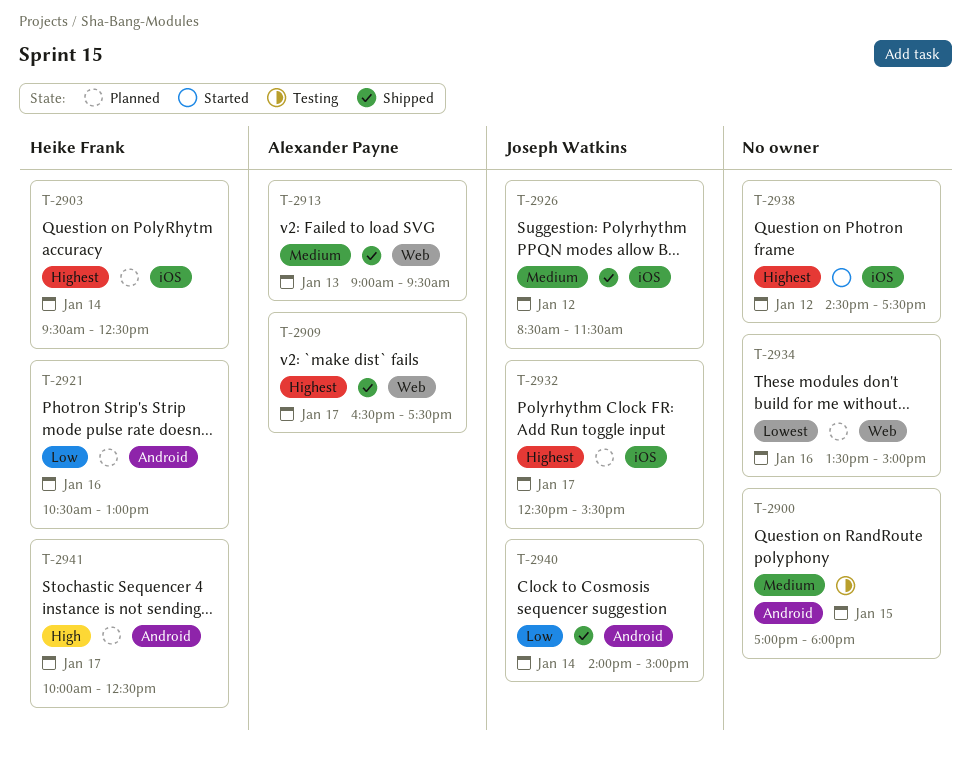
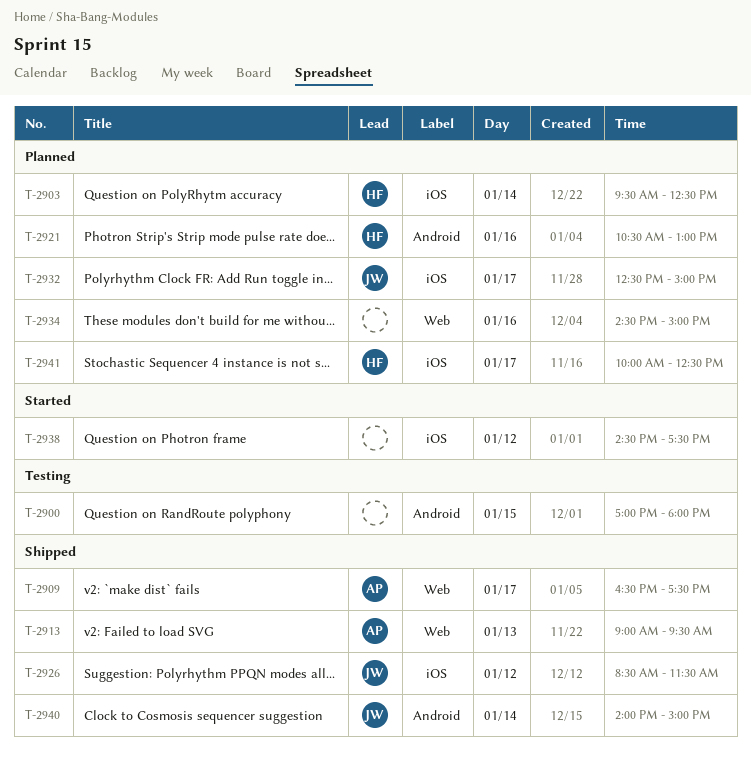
T-2932, ends: 15:30 -> 15:00
T-2934, begins: 13:30 -> 14:30
T-2941, label: Android -> iOS

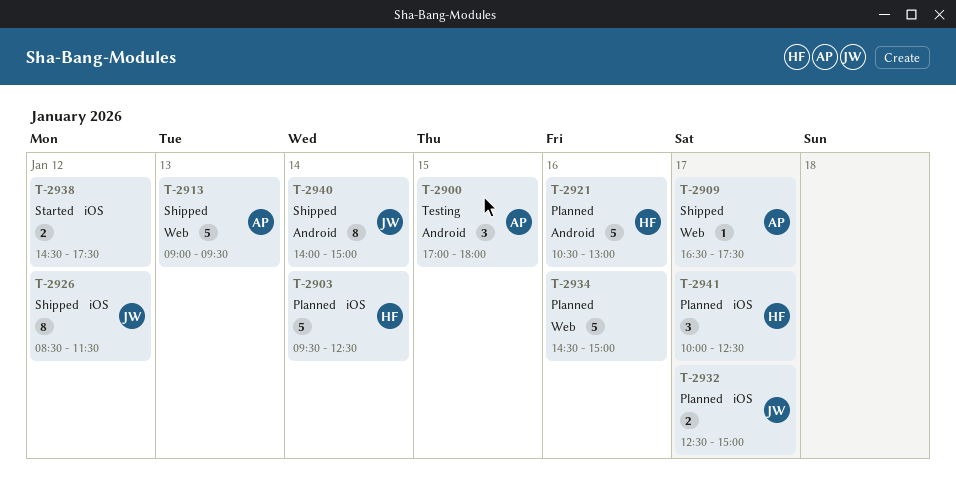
T-2900, owner: none -> AP

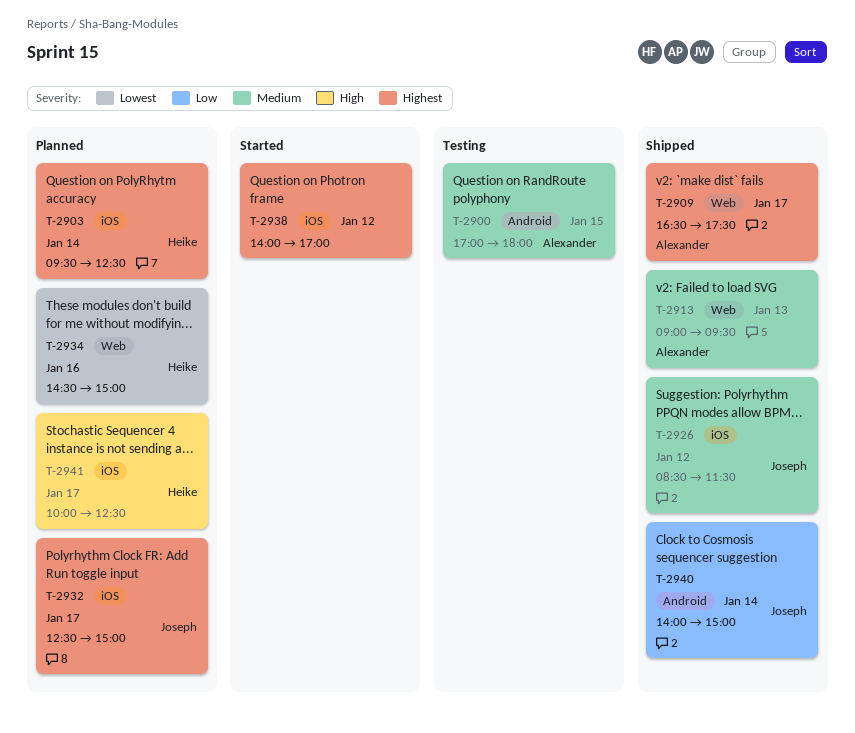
T-2921: present -> none
T-2934, owner: none -> Heike
T-2938, begins: 14:30 -> 14:00
T-2938, ends: 17:30 -> 17:00

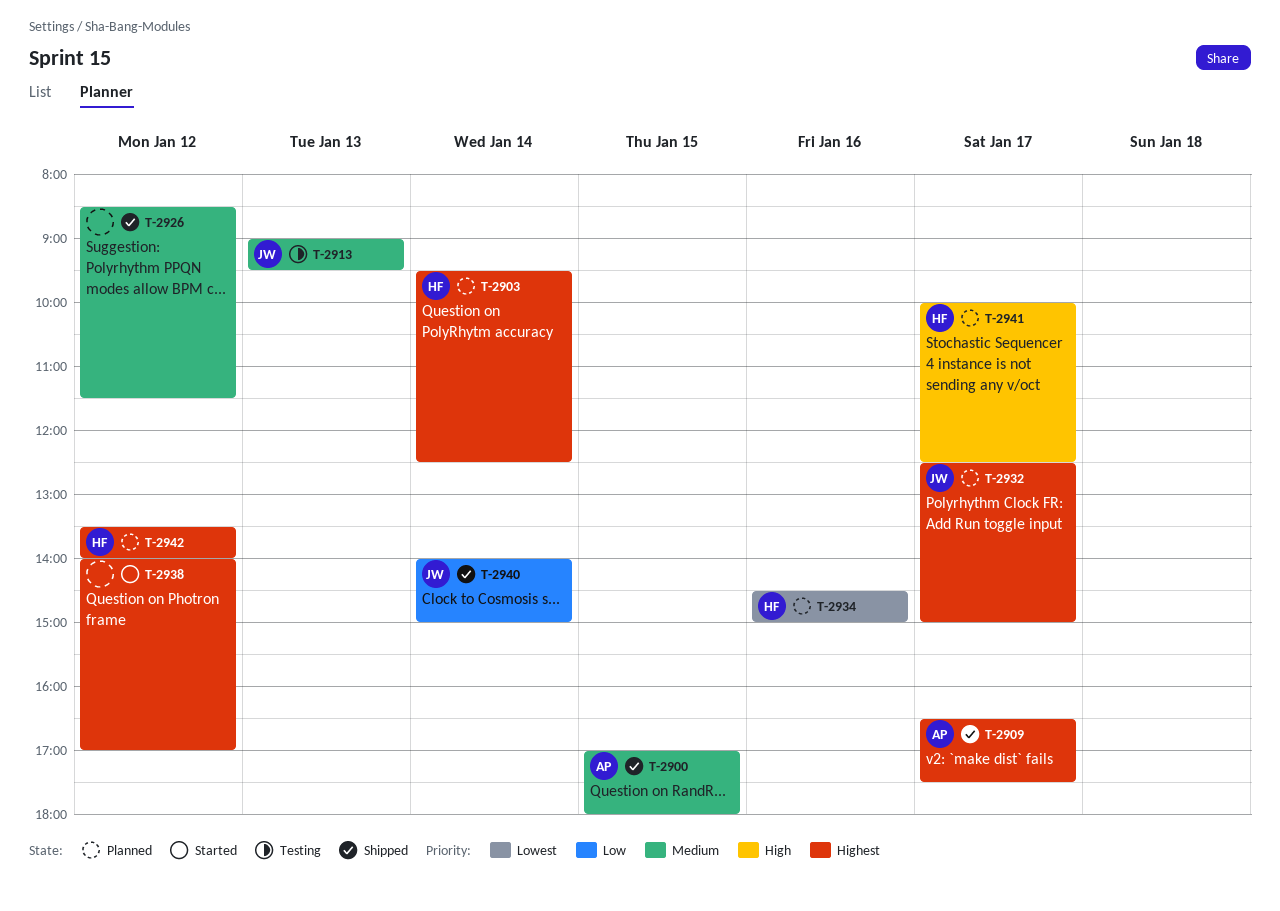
T-2900, status: Testing -> Shipped
T-2913, status: Shipped -> Testing
T-2913, owner: Alexander -> Joseph
T-2926, owner: Joseph -> none
T-2942: none -> present

